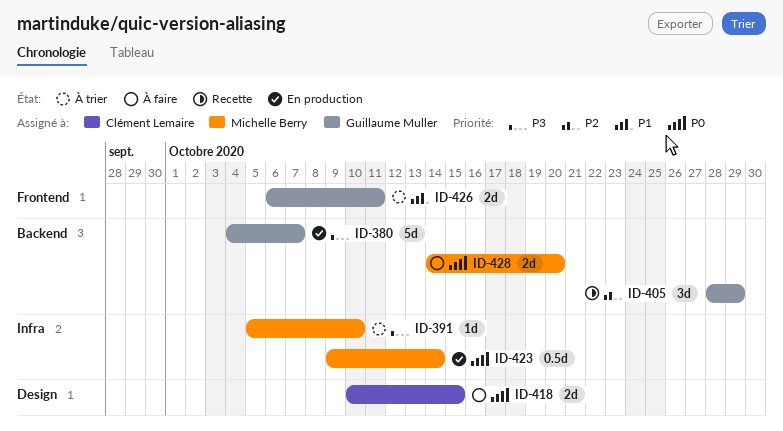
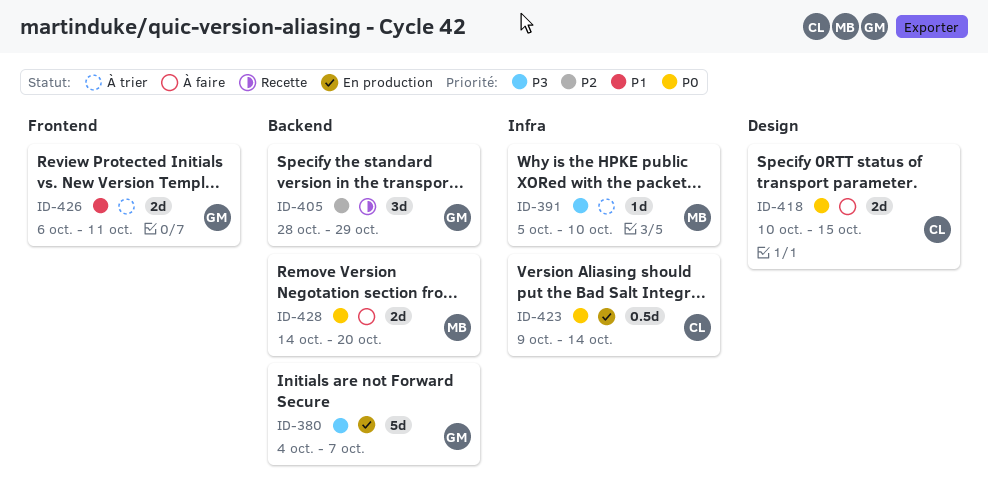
ID-423, owner: Michelle Berry -> Clément Lemaire

